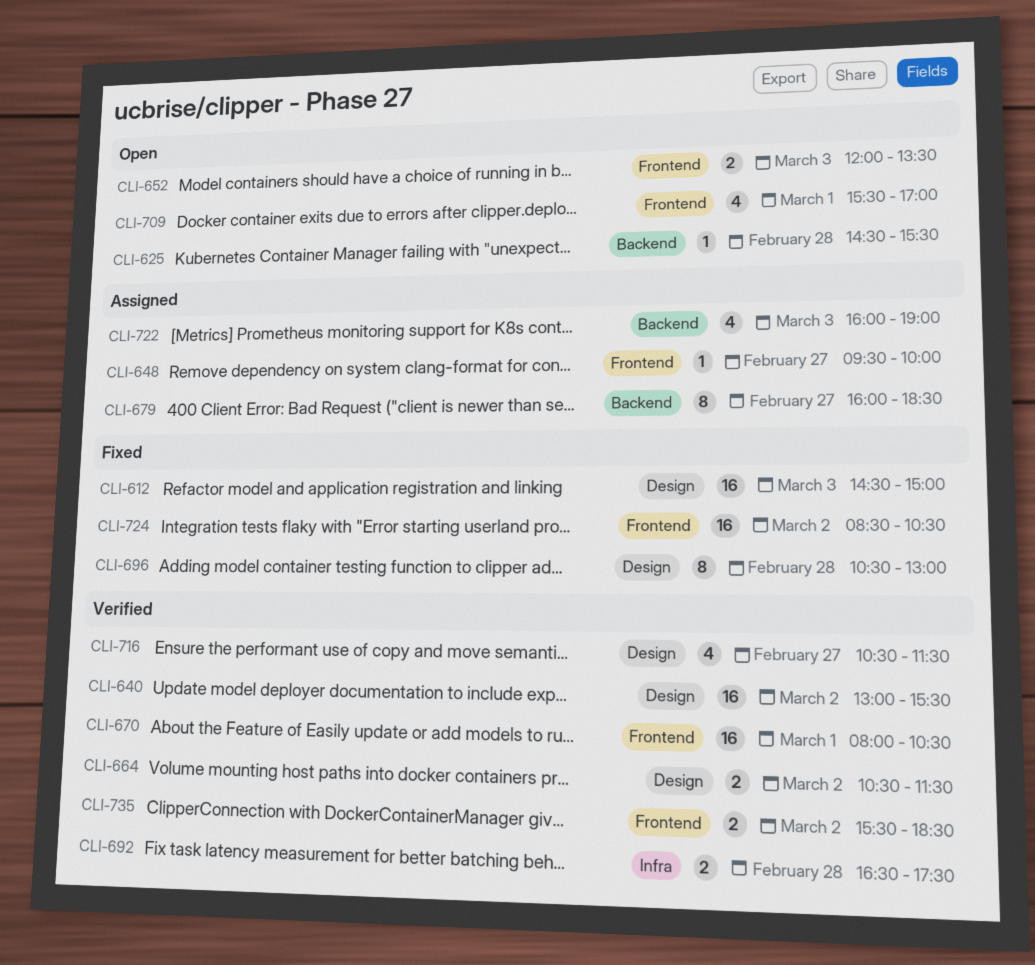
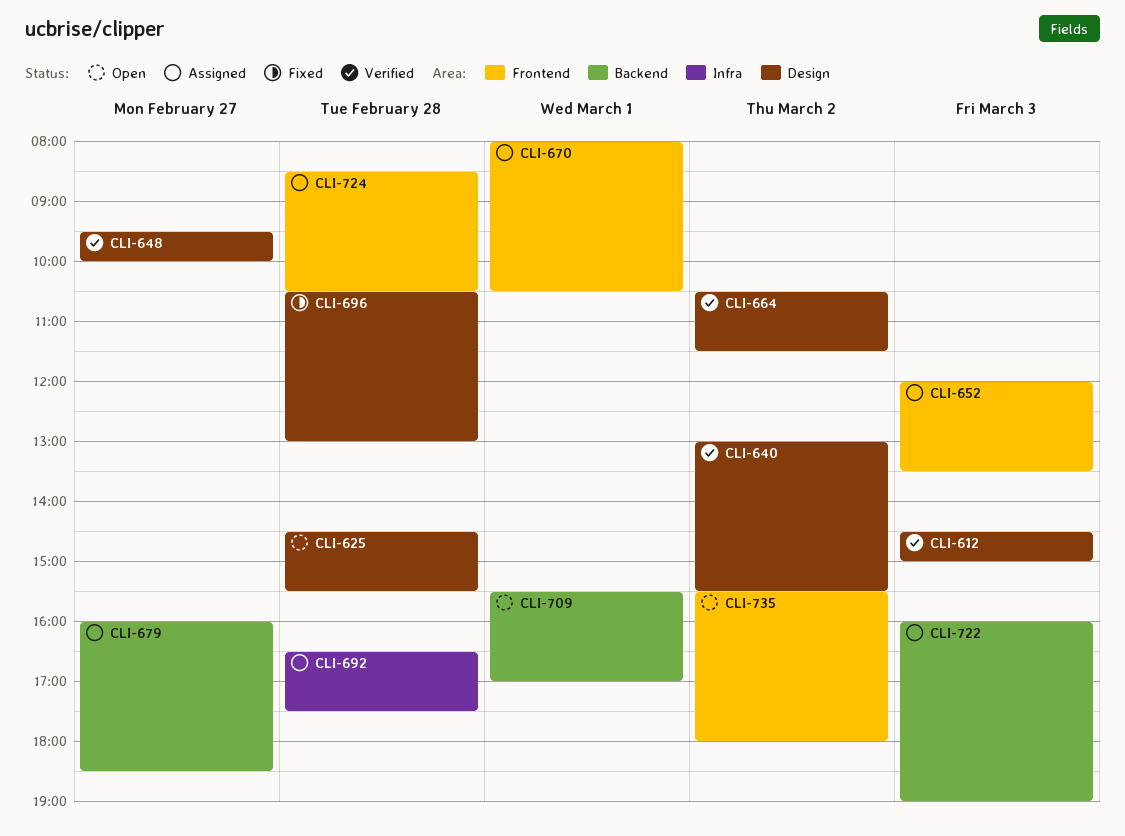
CLI-612, status: Fixed -> Verified
CLI-625, label: Backend -> Design
CLI-648, status: Assigned -> Verified
CLI-648, label: Frontend -> Design
CLI-652, status: Open -> Assigned
CLI-670, status: Verified -> Assigned
CLI-692, status: Verified -> Assigned
CLI-709, label: Frontend -> Backend
CLI-716: present -> none
CLI-724, status: Fixed -> Assigned
CLI-724, day: Mar 2 -> Feb 28
CLI-735, status: Verified -> Open
CLI-735, ends: 18:30 -> 18:00

